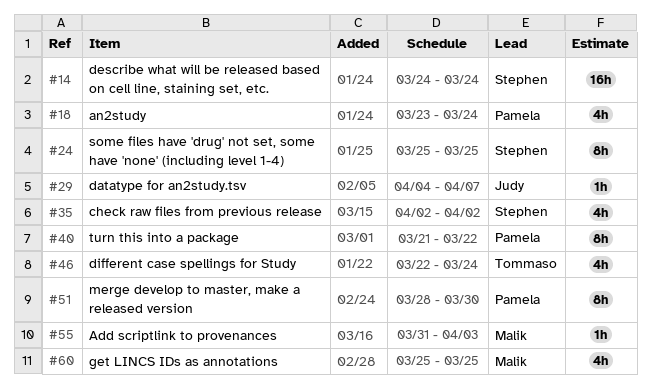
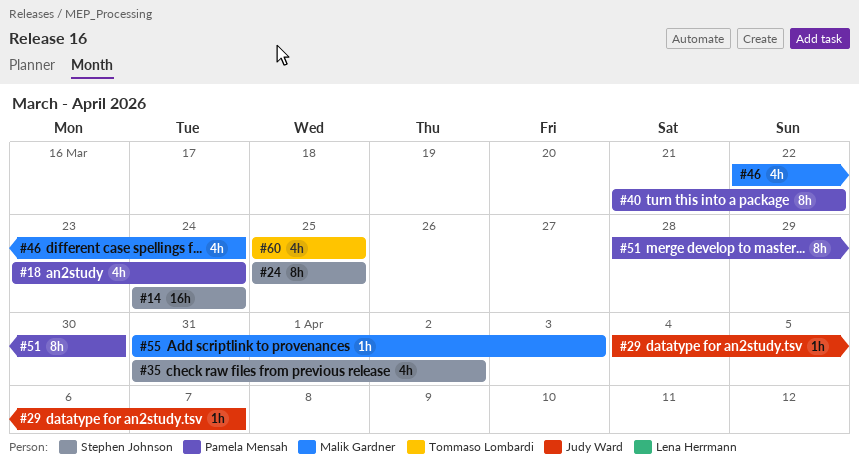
#35, start: Apr 2 -> Mar 31
#46, owner: Tommaso Lombardi -> Malik Gardner
#60, owner: Malik Gardner -> Tommaso Lombardi

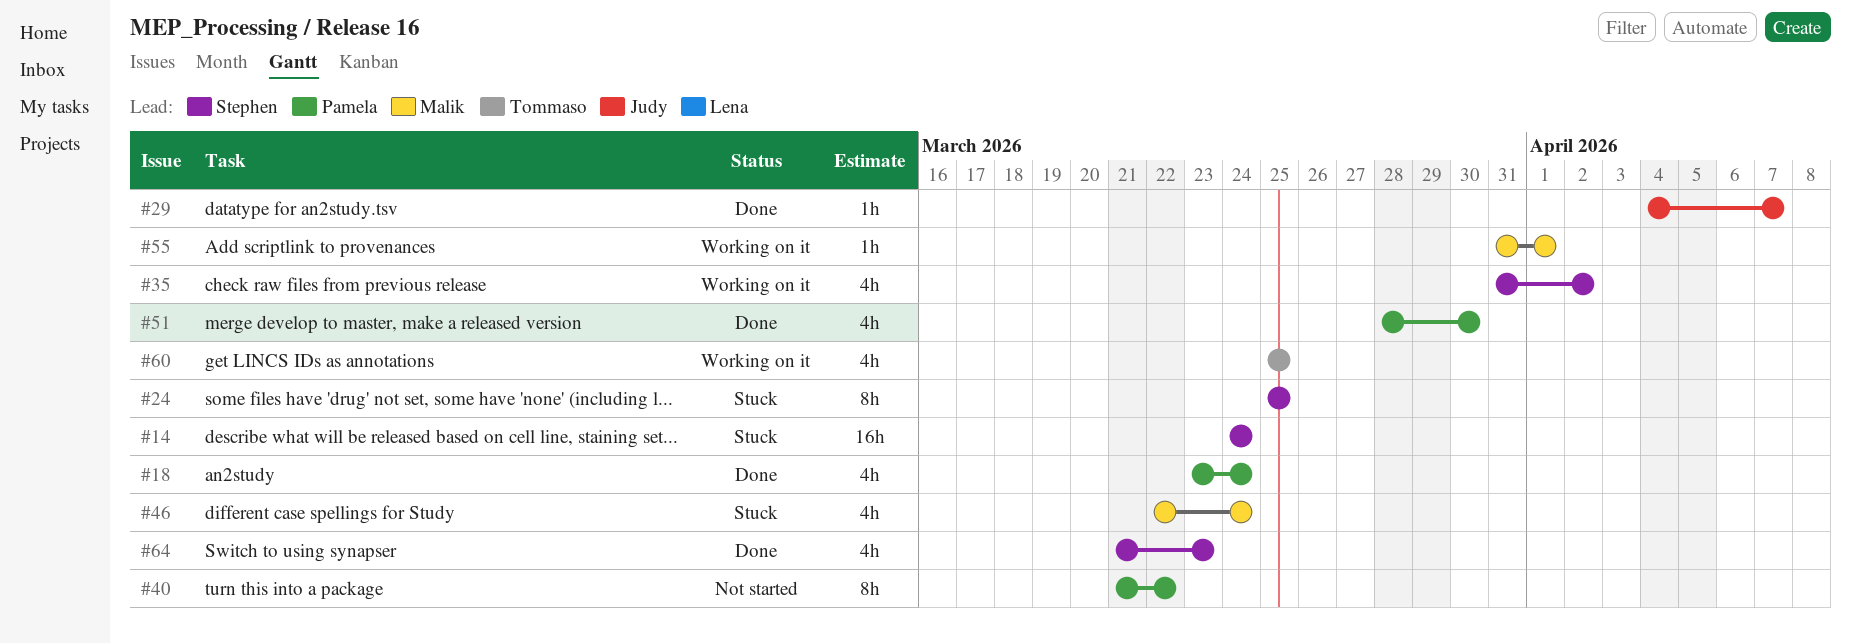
#51, estimate: 8h -> 4h
#55, due: Apr 3 -> Apr 1
#64: none -> present

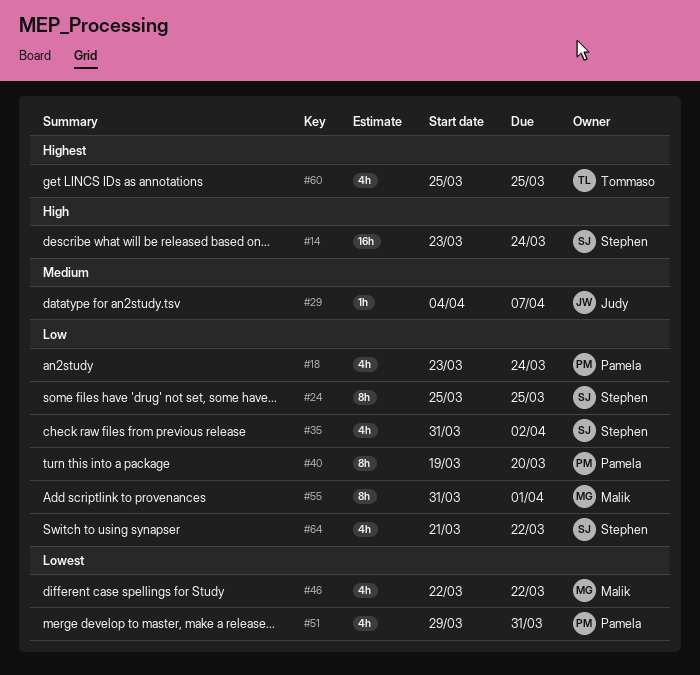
#14, start: Mar 24 -> Mar 23
#40, start: Mar 21 -> Mar 19
#40, due: Mar 22 -> Mar 20
#46, due: Mar 24 -> Mar 22
#51, start: Mar 28 -> Mar 29
#51, due: Mar 30 -> Mar 31
#55, estimate: 1h -> 8h
#64, due: Mar 23 -> Mar 22

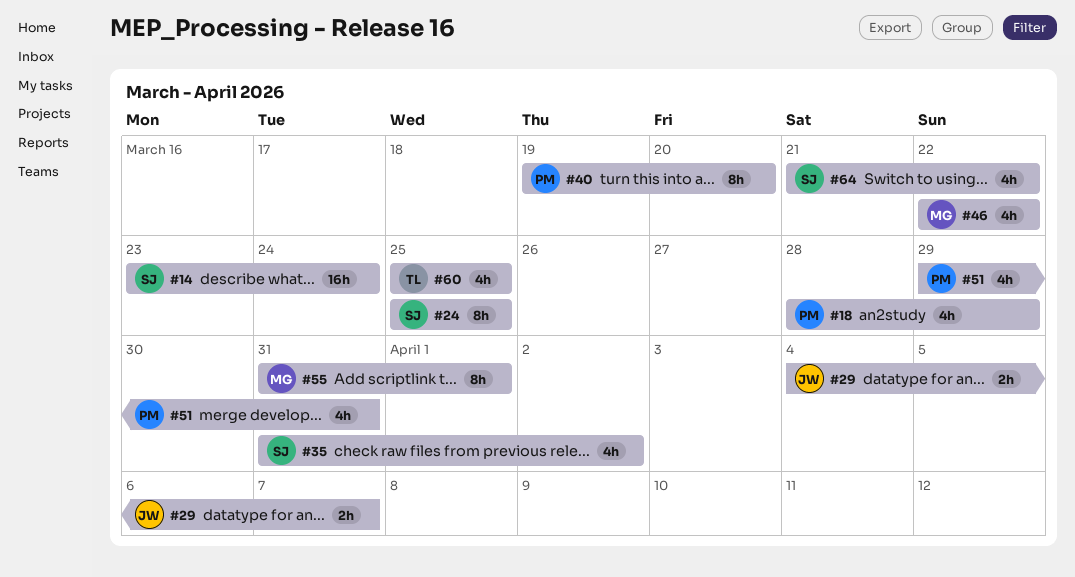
#18, start: Mar 23 -> Mar 28
#18, due: Mar 24 -> Mar 29
#29, estimate: 1h -> 2h

